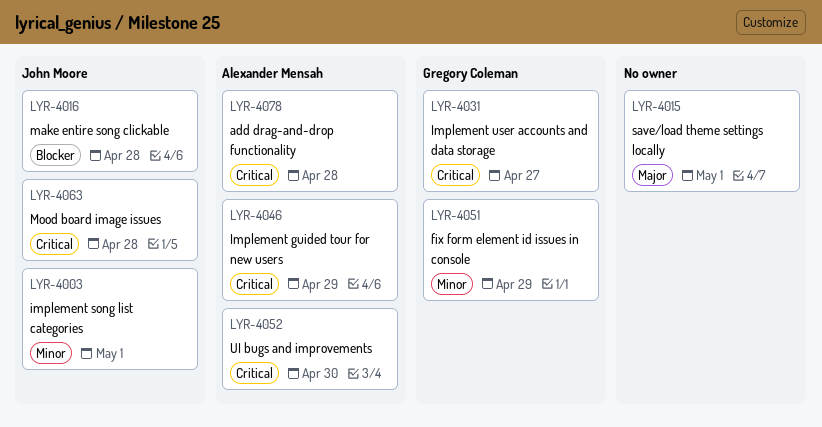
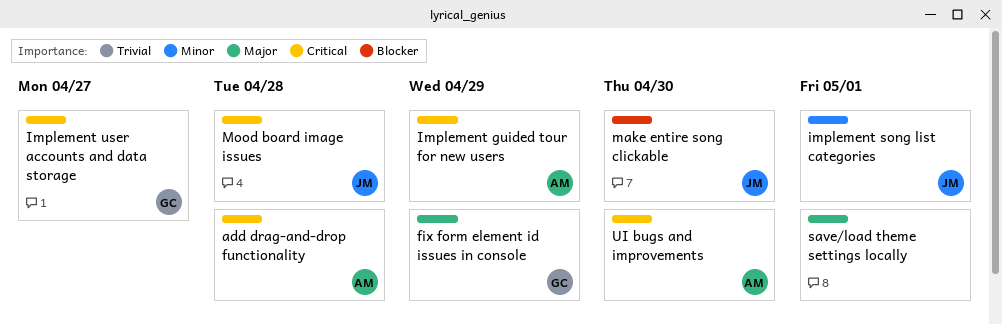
fix form element id issues in console, priority: Minor -> Major
make entire song clickable, due: Apr 28 -> Apr 30

